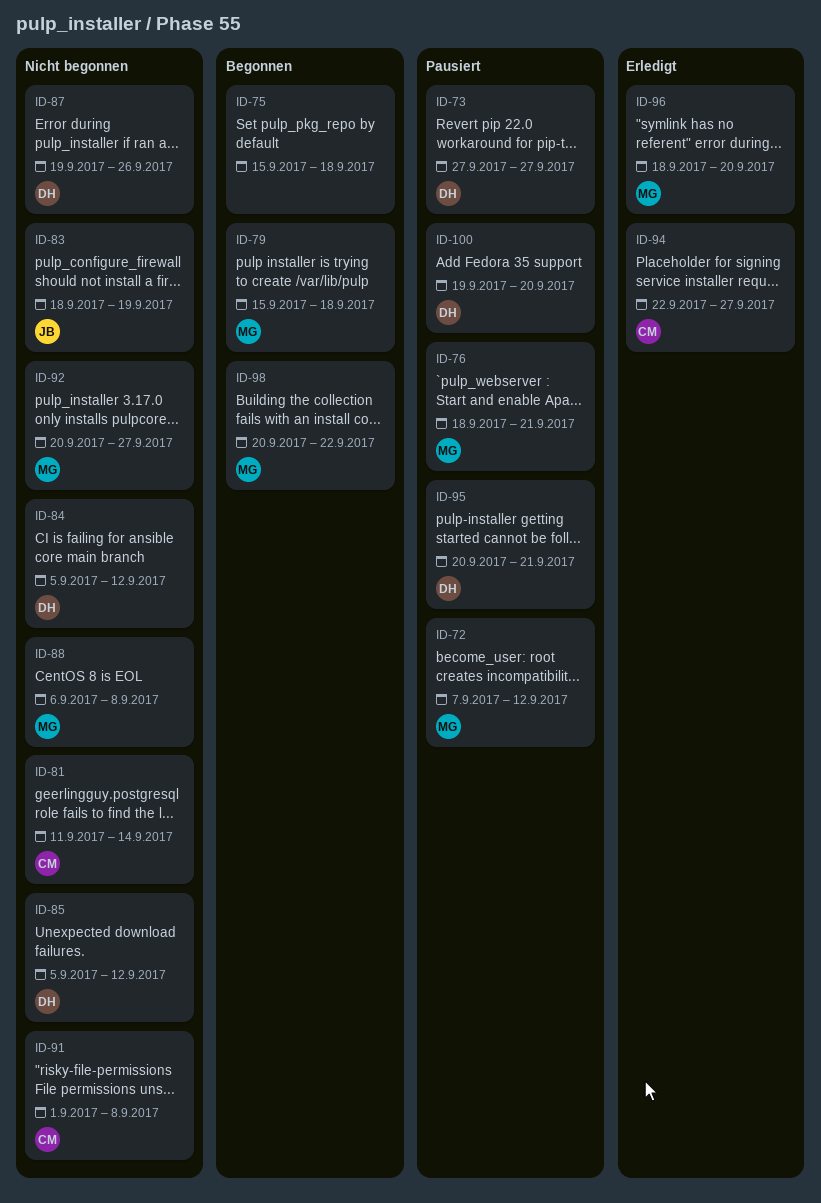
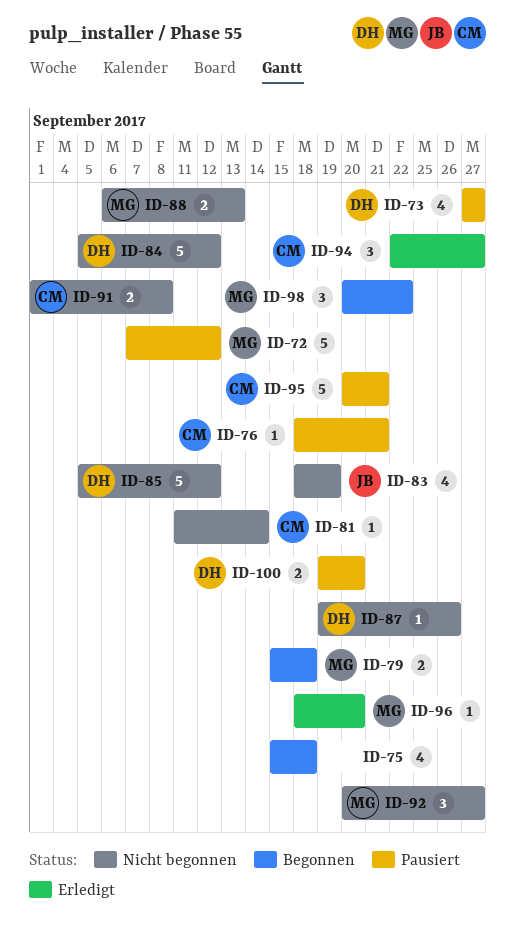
ID-76, owner: MG -> CM
ID-88, due: Sep 8 -> Sep 13
ID-95, owner: DH -> CM

